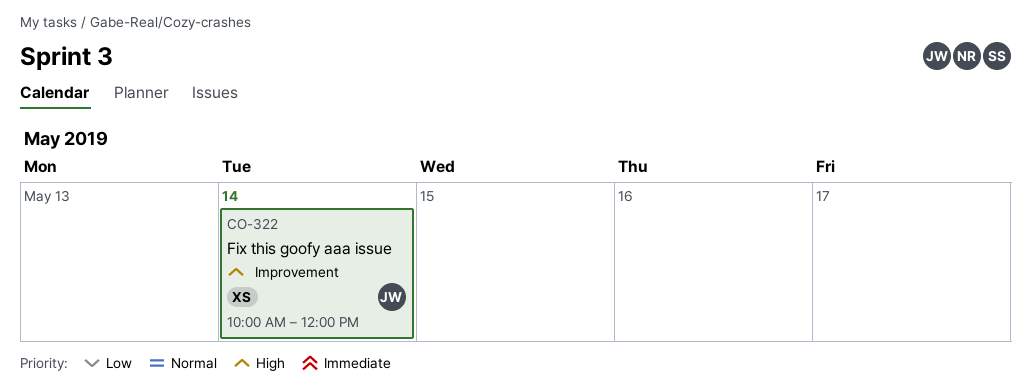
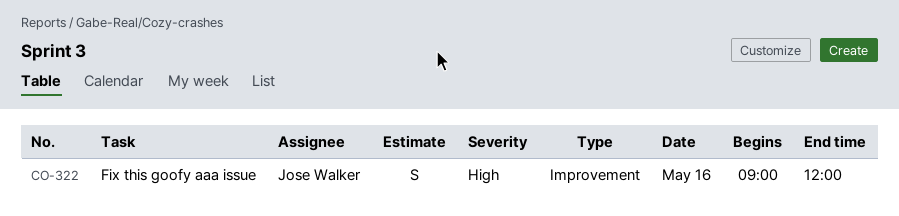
CO-322, estimate: XS -> S
CO-322, day: May 14 -> May 16
CO-322, begins: 10:00 -> 09:00

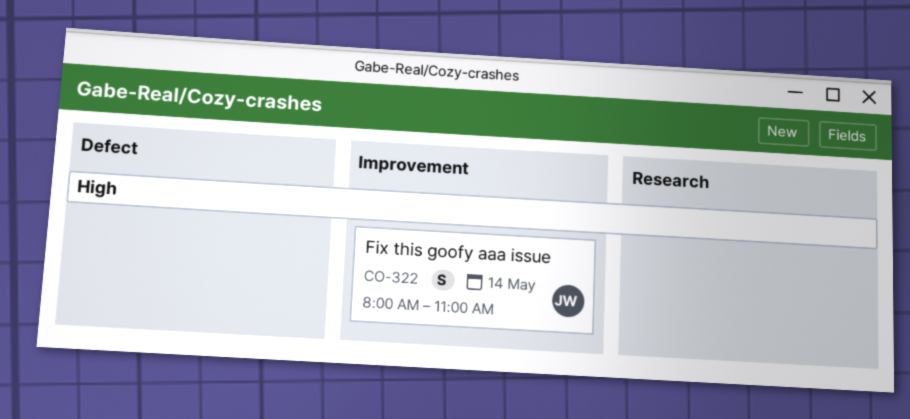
CO-322, day: May 16 -> May 14
CO-322, begins: 09:00 -> 08:00
CO-322, ends: 12:00 -> 11:00

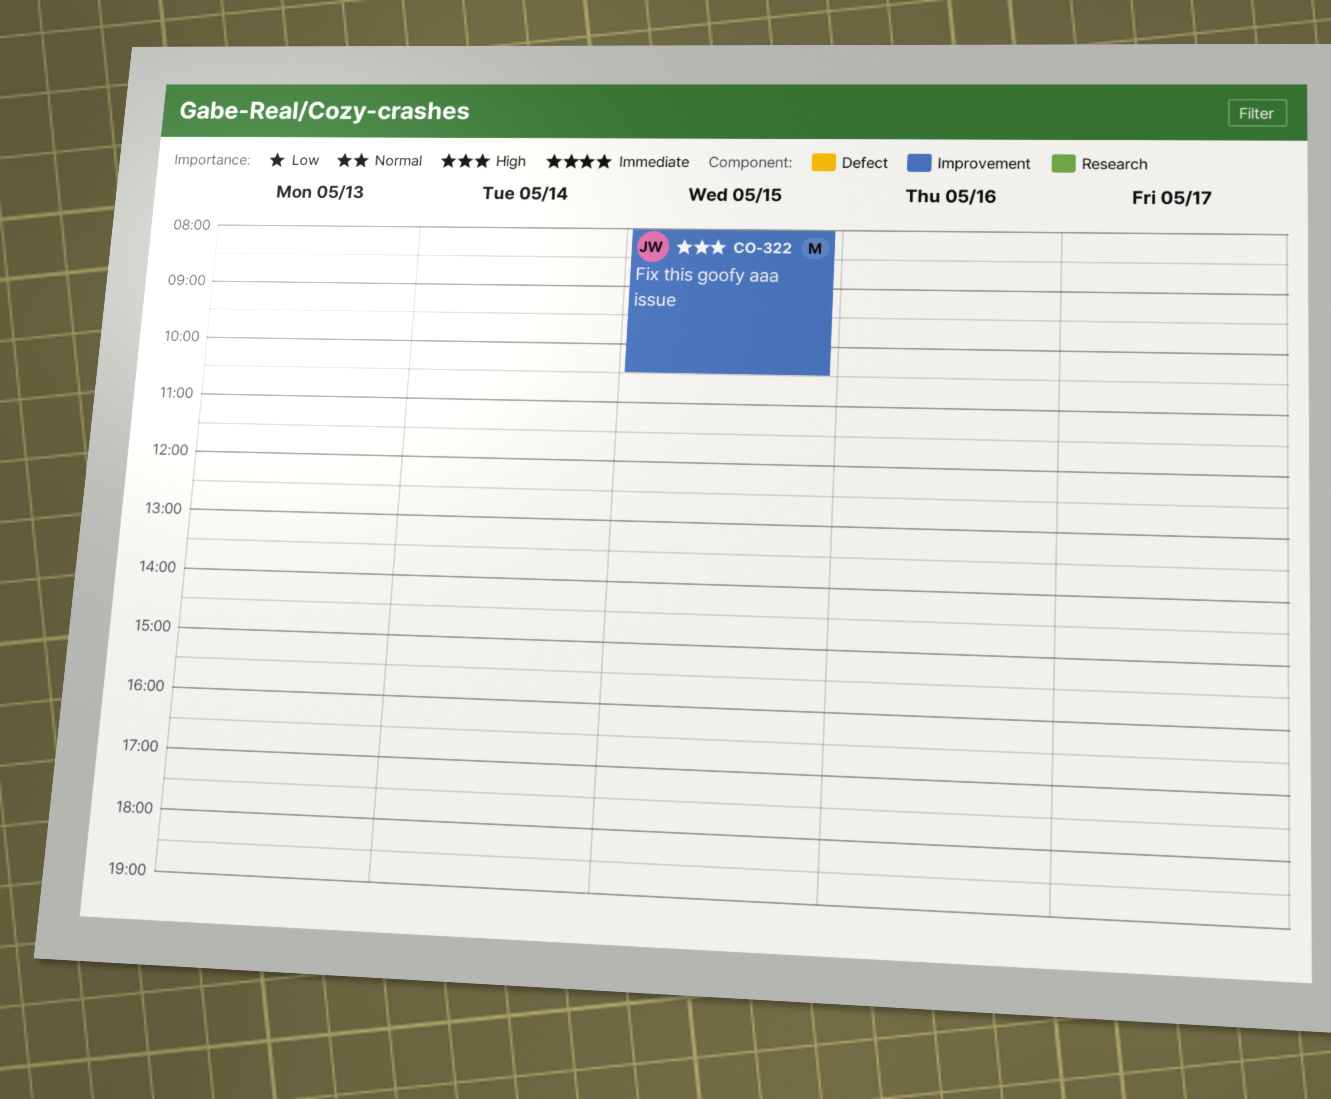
CO-322, estimate: S -> M
CO-322, day: May 14 -> May 15
CO-322, ends: 11:00 -> 10:30

